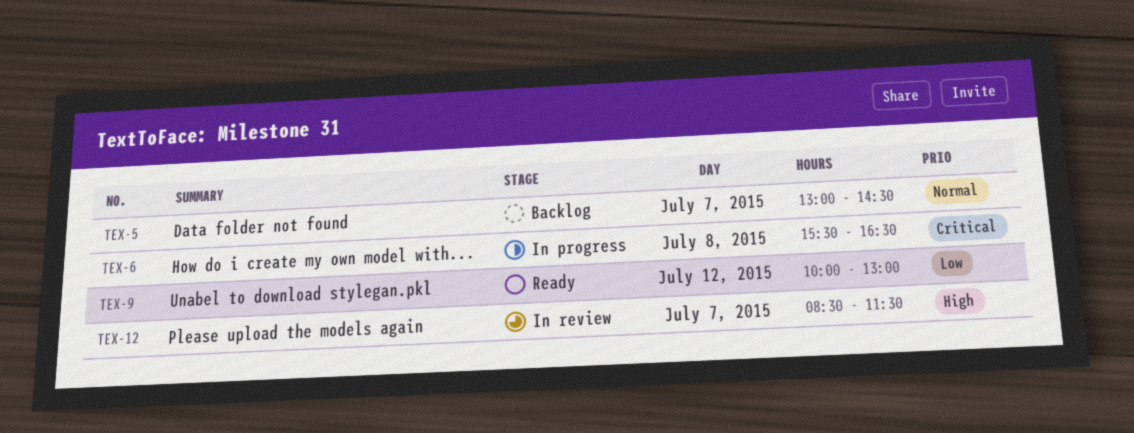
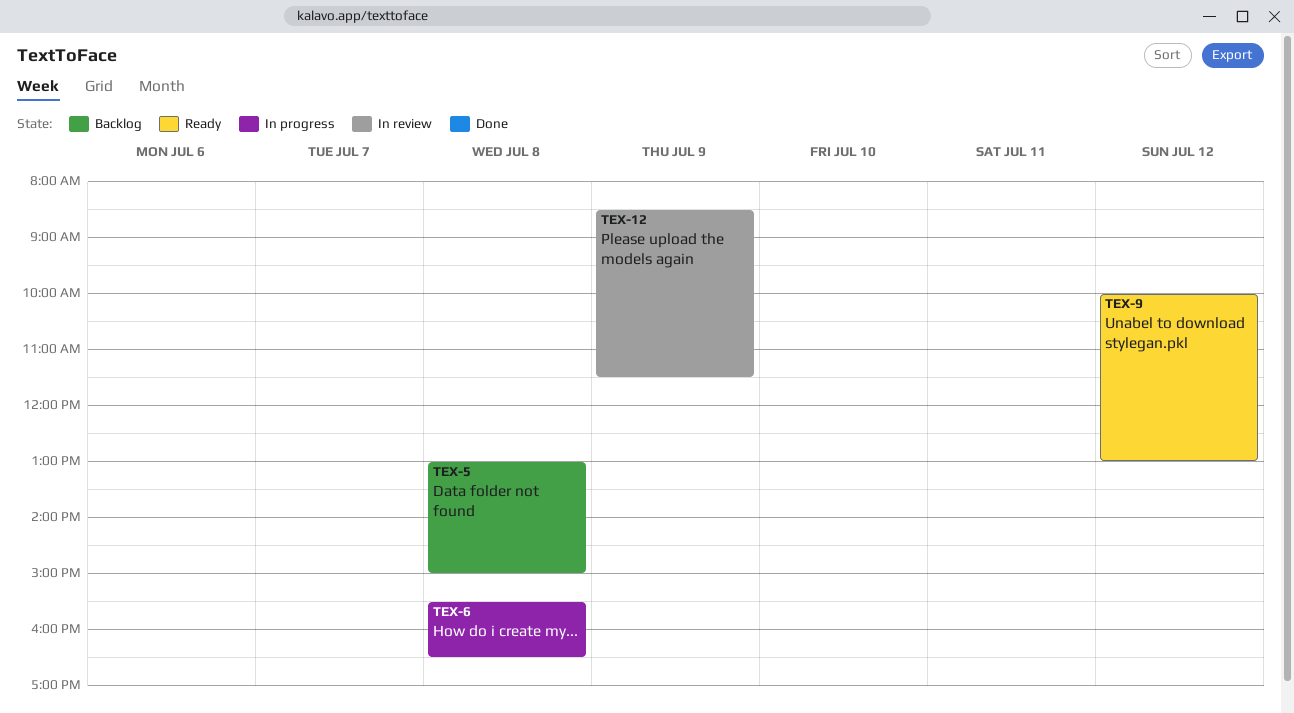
TEX-5, day: Jul 7 -> Jul 8
TEX-5, ends: 14:30 -> 15:00
TEX-12, day: Jul 7 -> Jul 9

